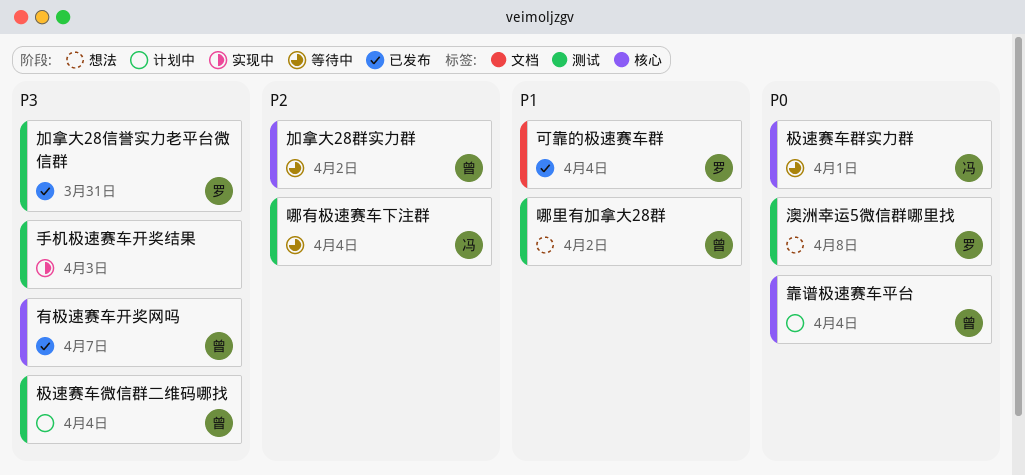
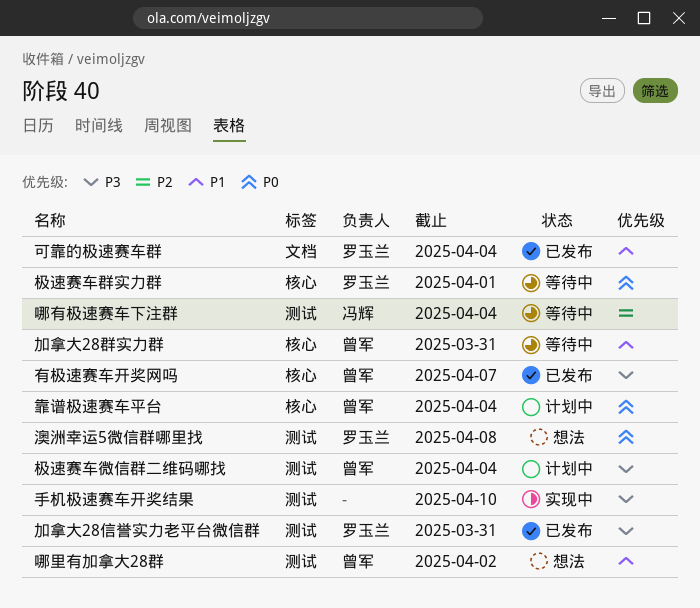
加拿大28群实力群, priority: P2 -> P1
加拿大28群实力群, due: Apr 2 -> Mar 31
手机极速赛车开奖结果, due: Apr 3 -> Apr 10
极速赛车群实力群, owner: 冯辉 -> 罗玉兰

